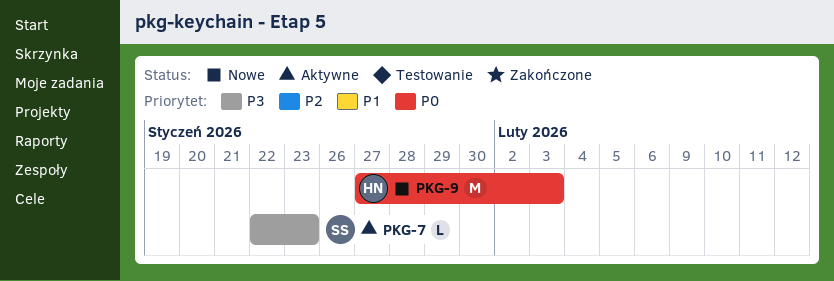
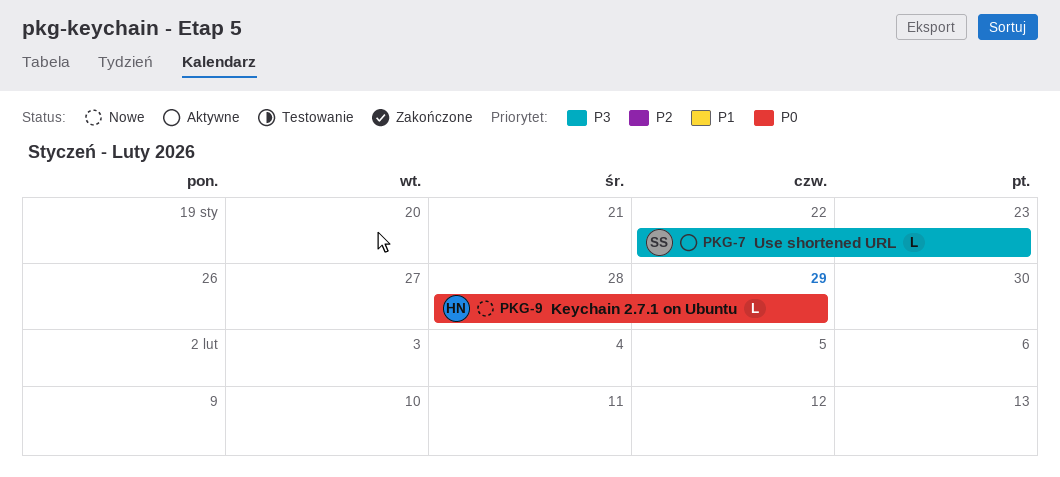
PKG-9, estimate: M -> L
PKG-9, start: Jan 27 -> Jan 28
PKG-9, due: Feb 3 -> Jan 29

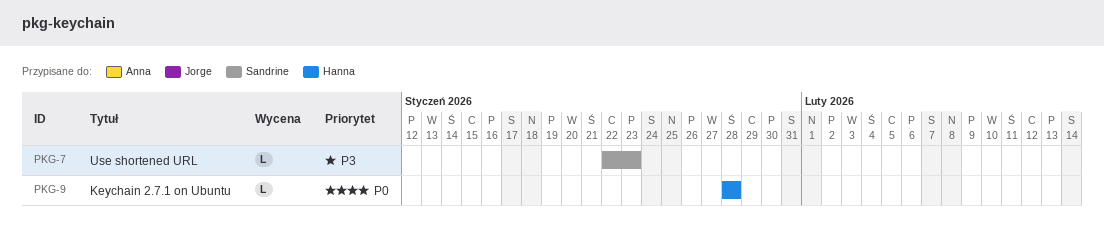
PKG-9, due: Jan 29 -> Jan 28

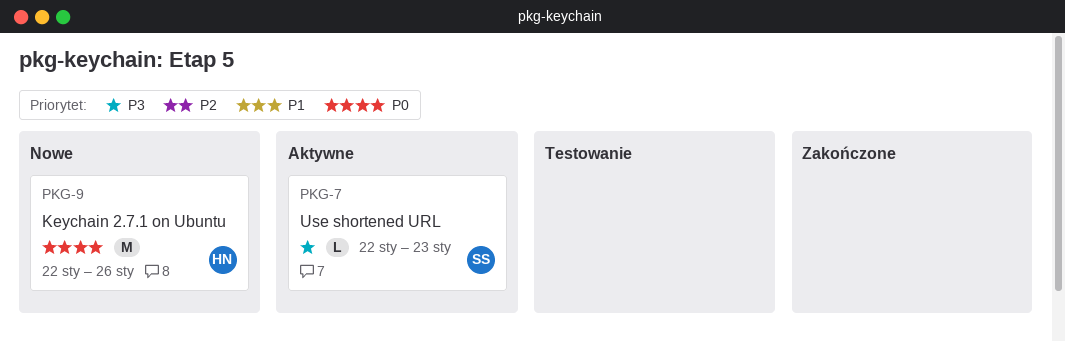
PKG-9, estimate: L -> M
PKG-9, start: Jan 28 -> Jan 22
PKG-9, due: Jan 28 -> Jan 26

